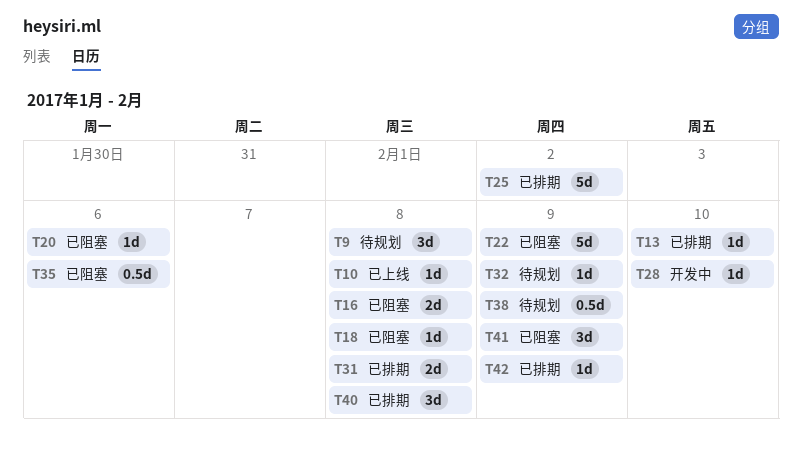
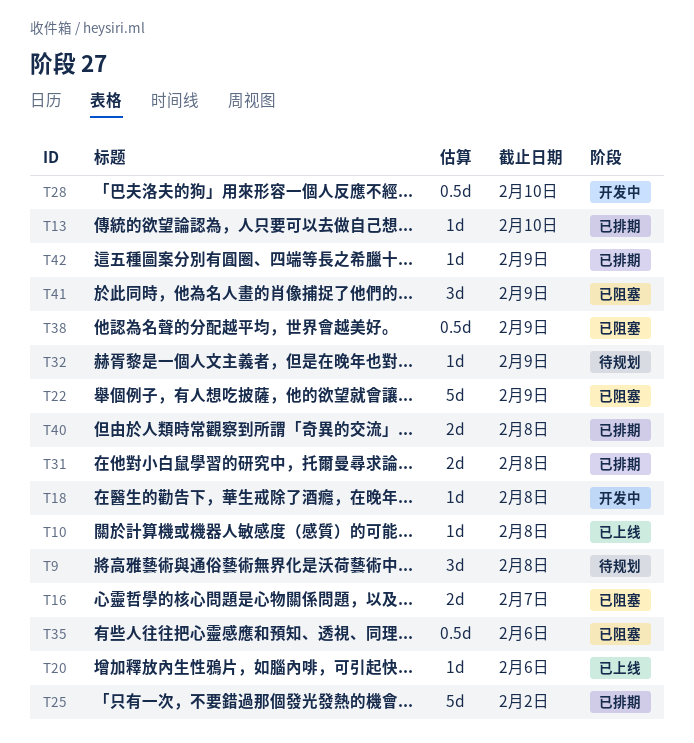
T16, due: Feb 8 -> Feb 7
T18, status: 已阻塞 -> 开发中
T20, status: 已阻塞 -> 已上线
T28, estimate: 1d -> 0.5d
T38, status: 待规划 -> 已阻塞
T40, estimate: 3d -> 2d

